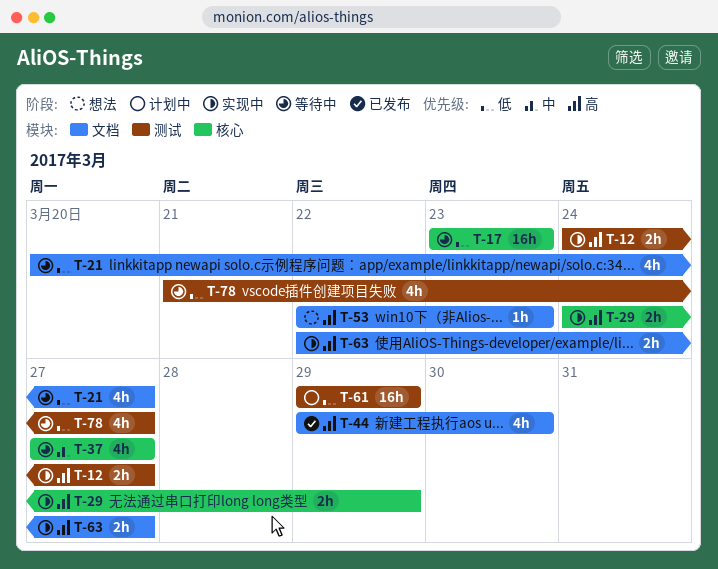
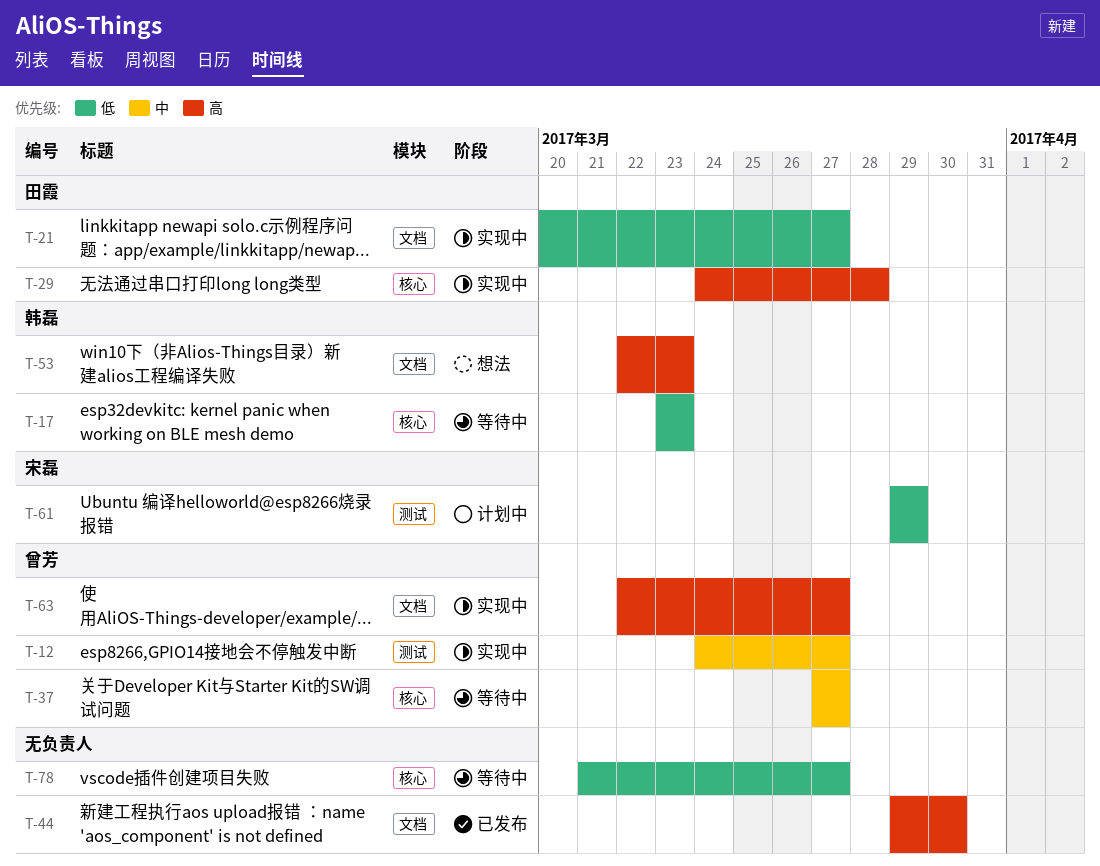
T-12, priority: 高 -> 中
T-21, status: 等待中 -> 实现中
T-29, due: Mar 29 -> Mar 28
T-78, label: 测试 -> 核心

